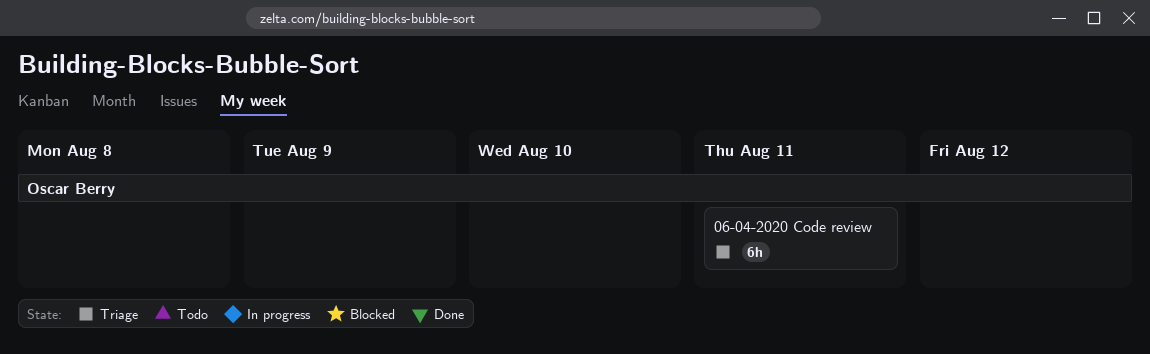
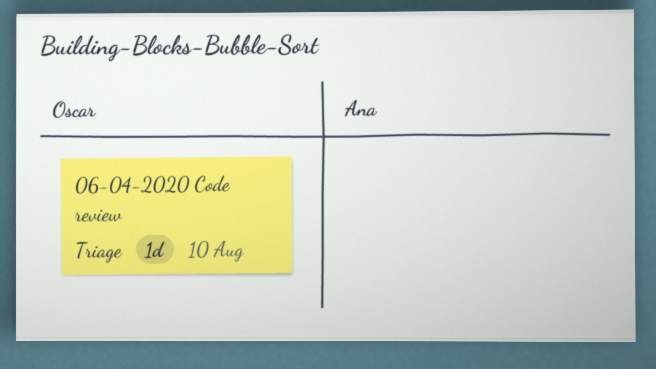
06-04-2020 Code review, estimate: 6h -> 1d
06-04-2020 Code review, due: Aug 11 -> Aug 10

